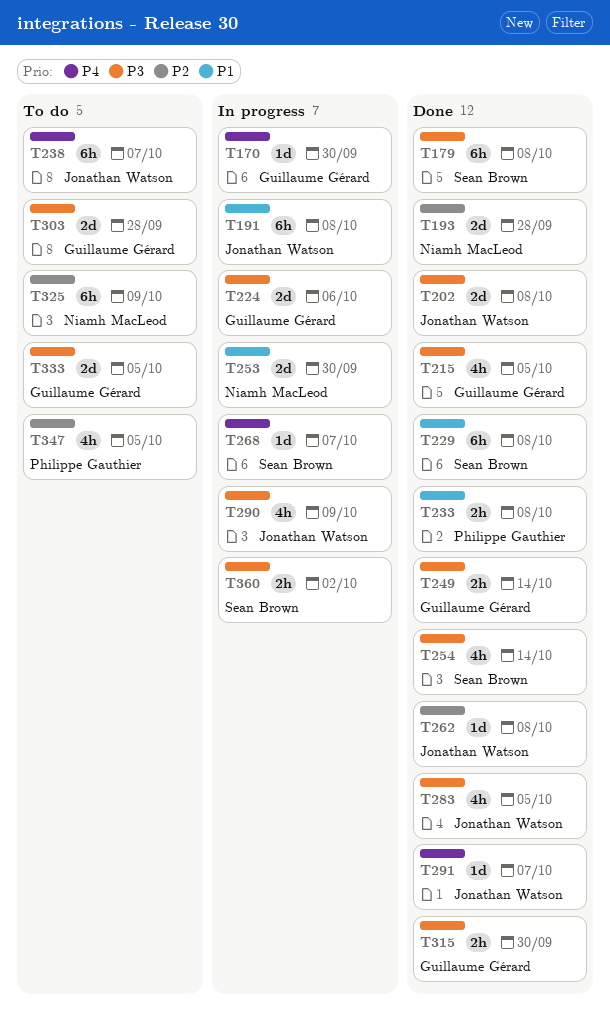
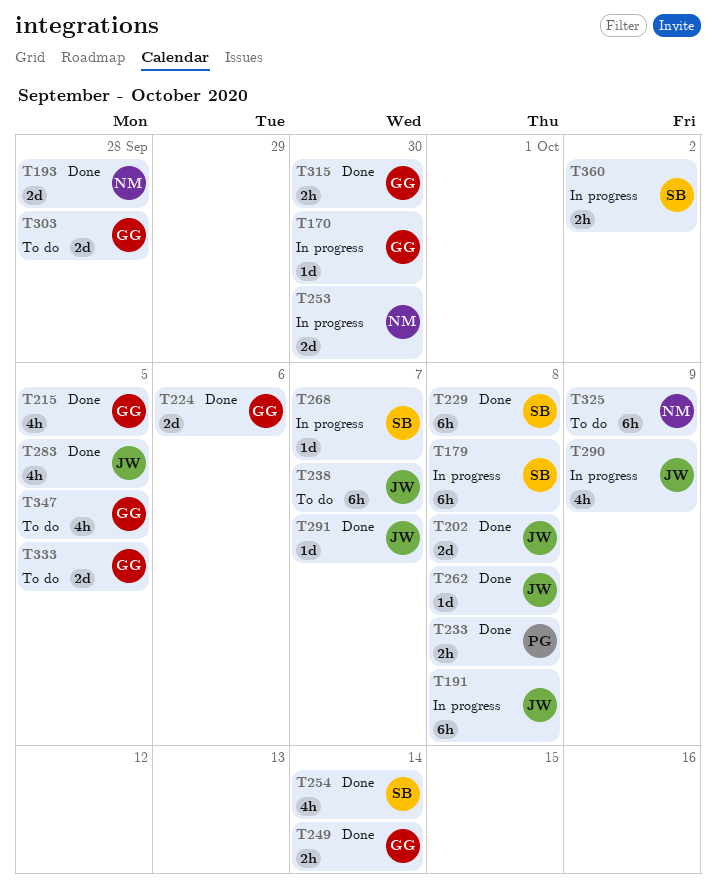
T179, status: Done -> In progress
T224, status: In progress -> Done
T347, owner: Philippe Gauthier -> Guillaume Gérard

